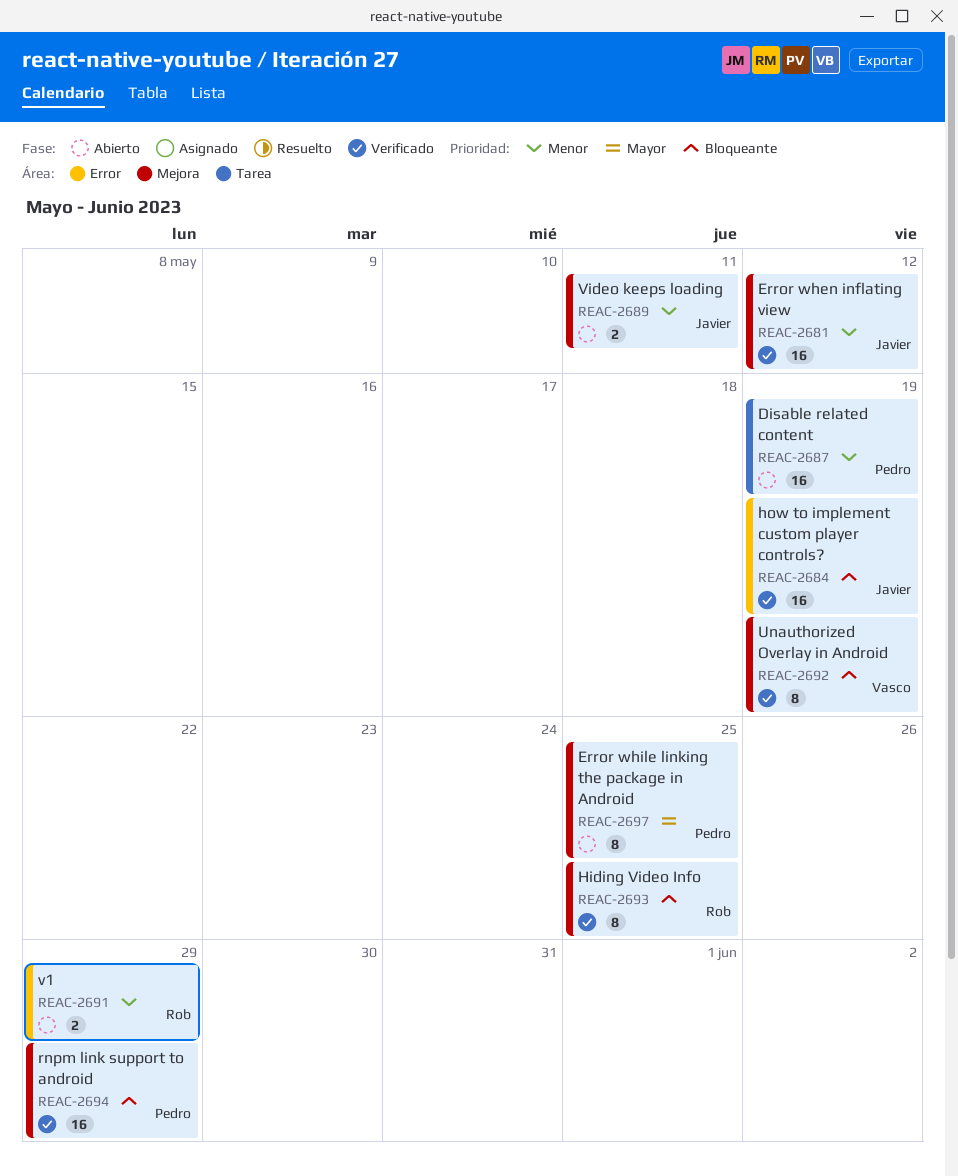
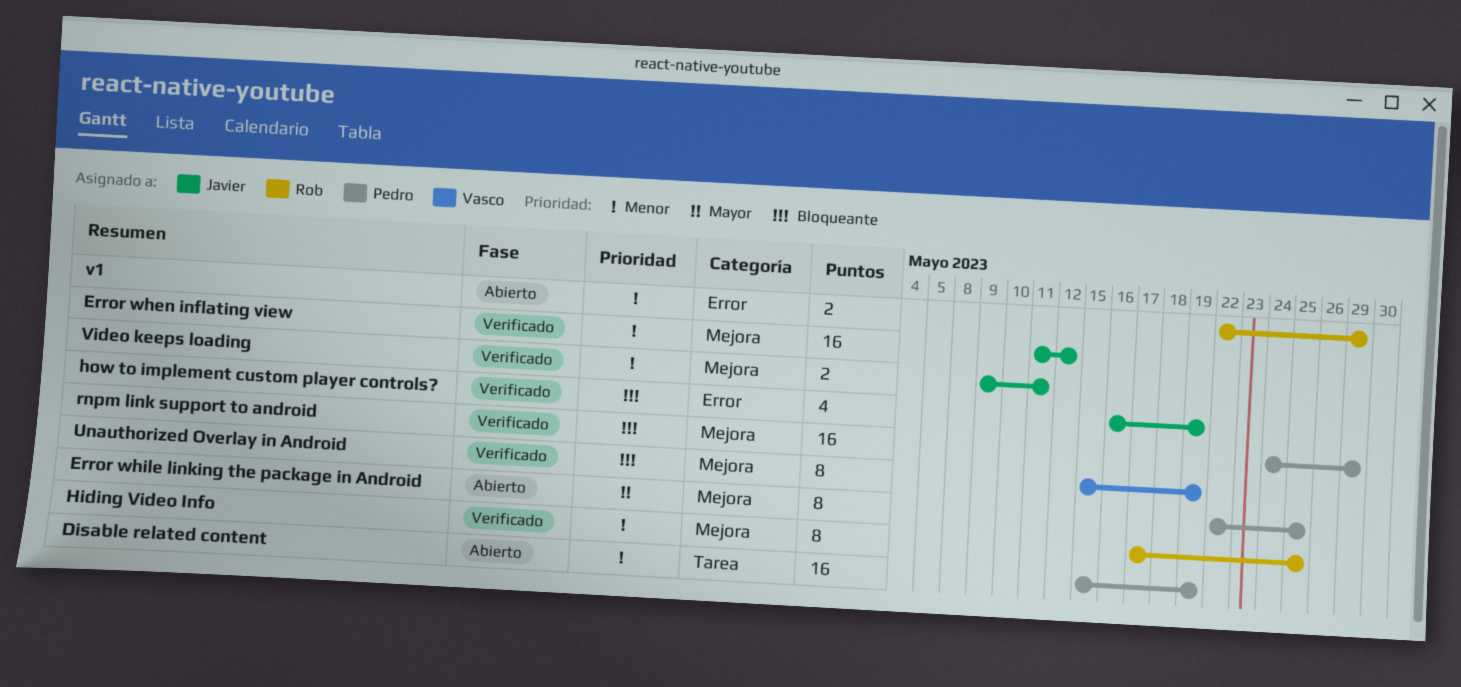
Hiding Video Info, priority: Bloqueante -> Menor
how to implement custom player controls?, estimate: 16 -> 4
Video keeps loading, status: Abierto -> Verificado

